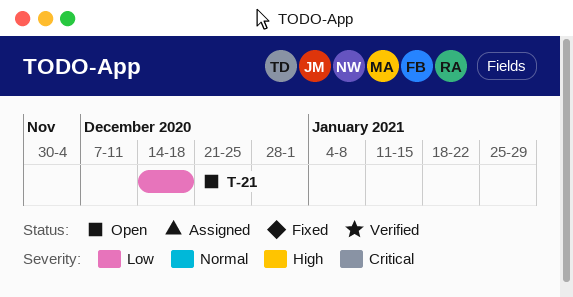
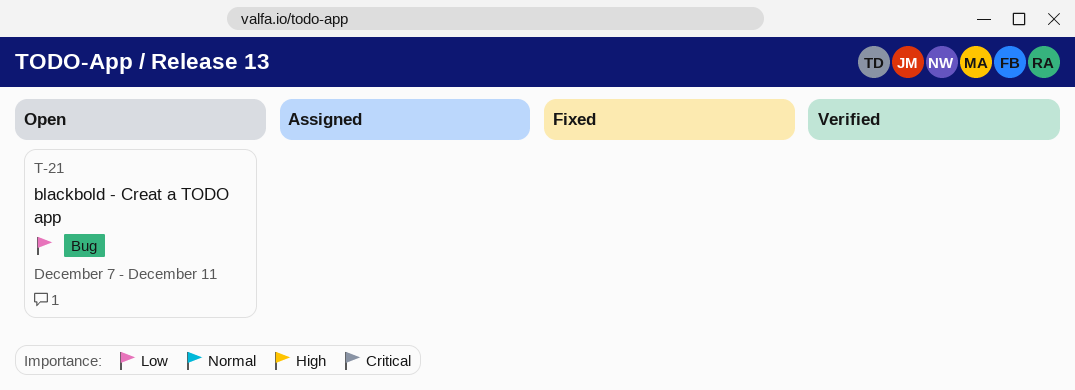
T-21, start: Dec 14 -> Dec 7
T-21, due: Dec 18 -> Dec 11

